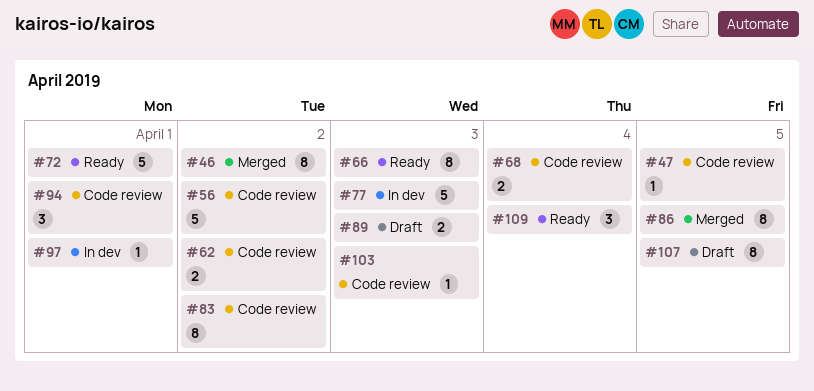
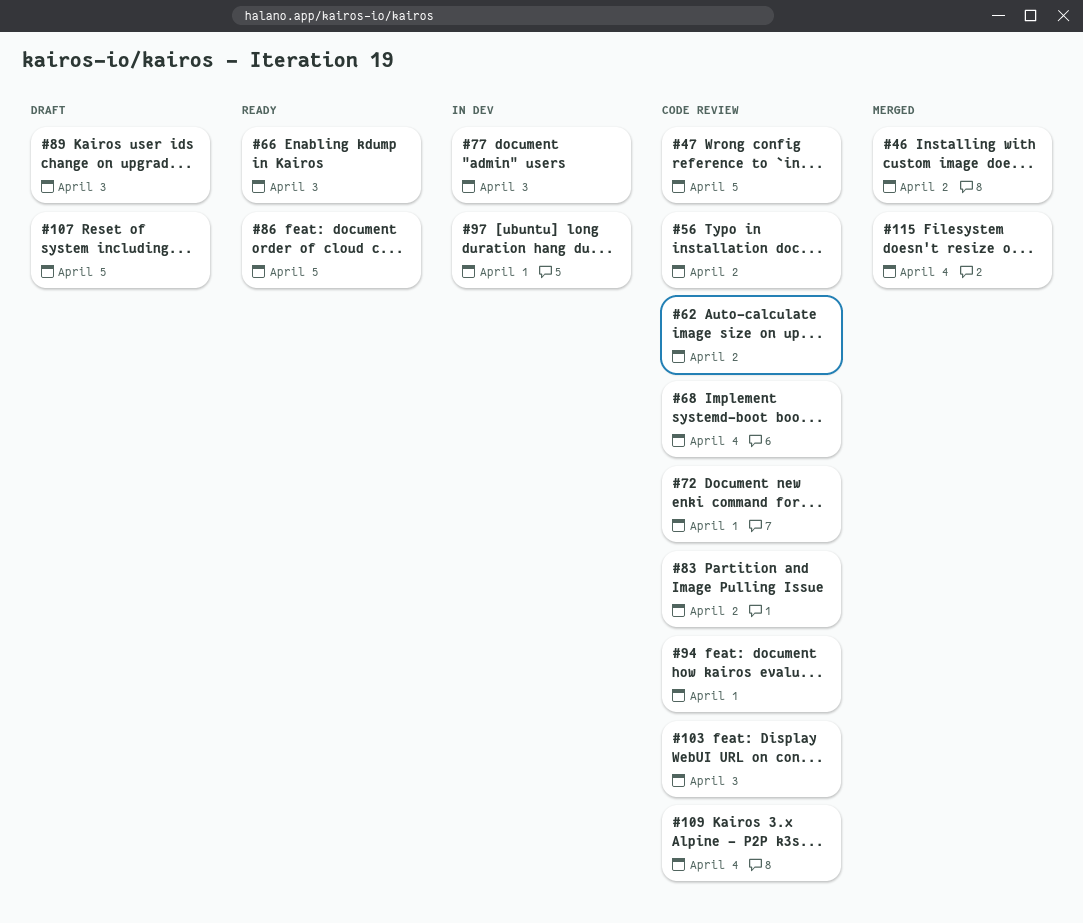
#72, status: Ready -> Code review
#86, status: Merged -> Ready
#109, status: Ready -> Code review
#115: none -> present

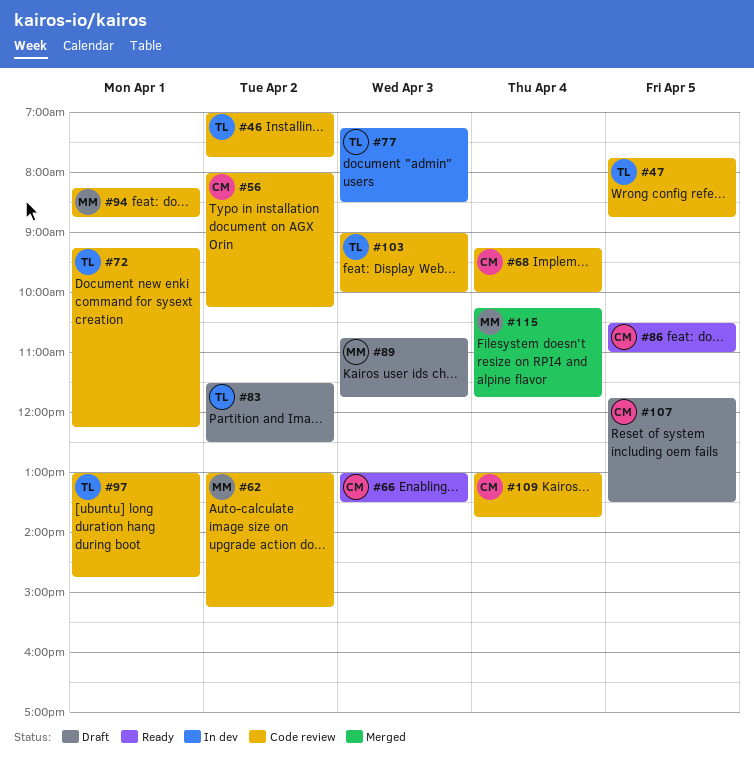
#46, status: Merged -> Code review
#83, status: Code review -> Draft
#97, status: In dev -> Code review

